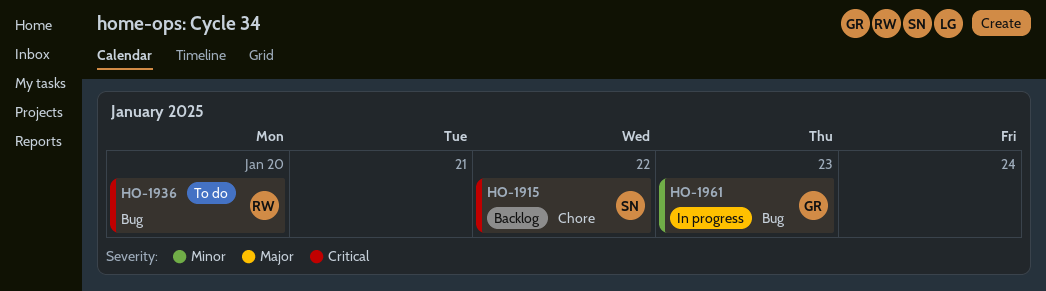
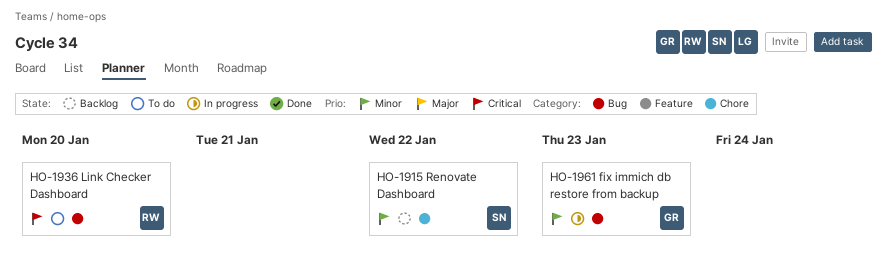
HO-1915, priority: Critical -> Minor

